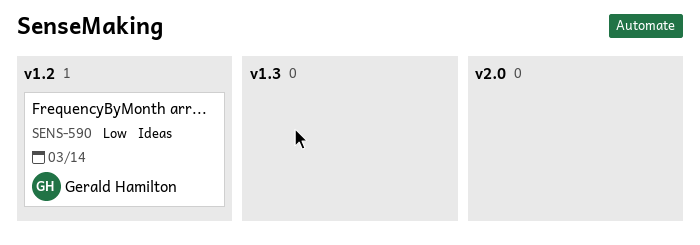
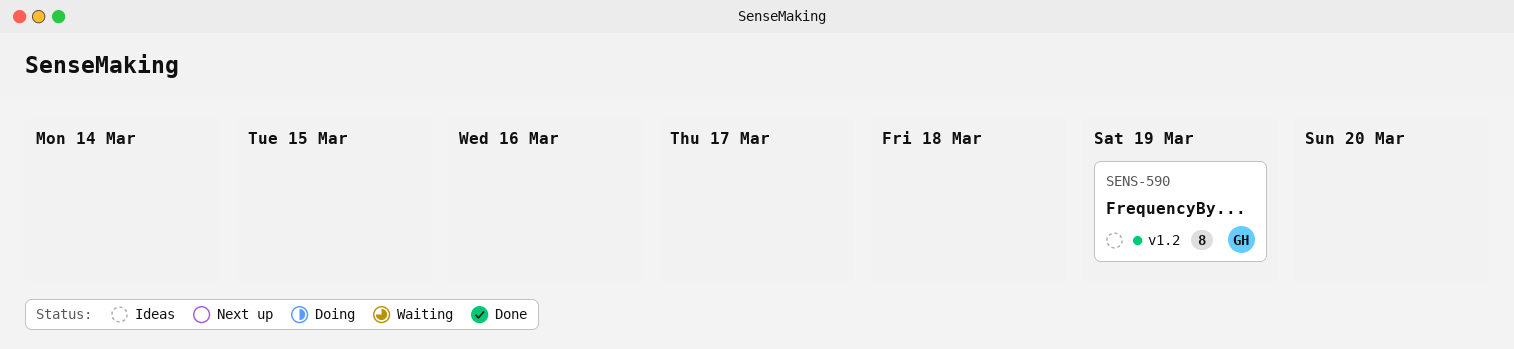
SENS-590, due: Mar 14 -> Mar 19

